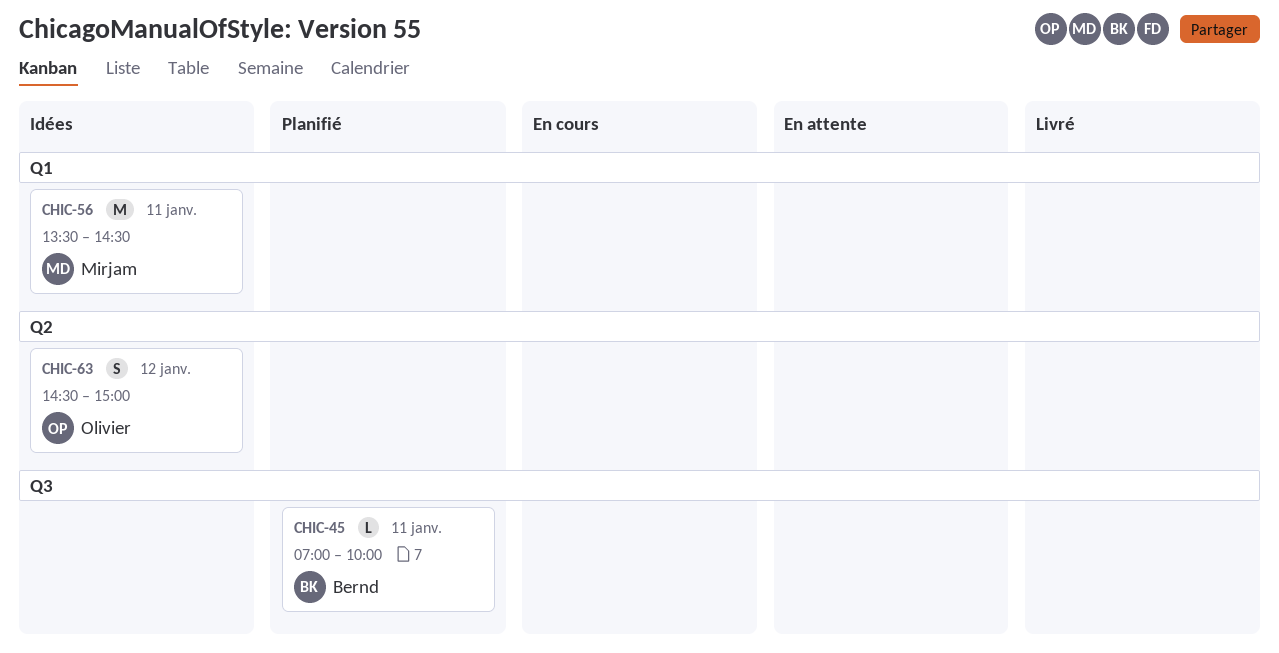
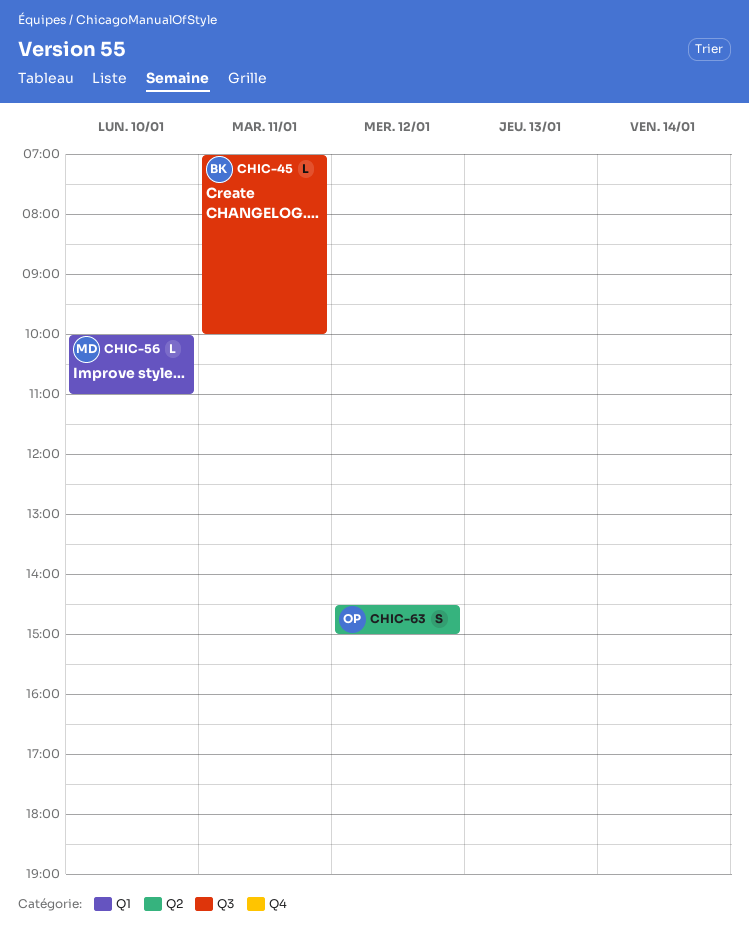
CHIC-56, estimate: M -> L
CHIC-56, day: Jan 11 -> Jan 10
CHIC-56, begins: 13:30 -> 10:00
CHIC-56, ends: 14:30 -> 11:00

